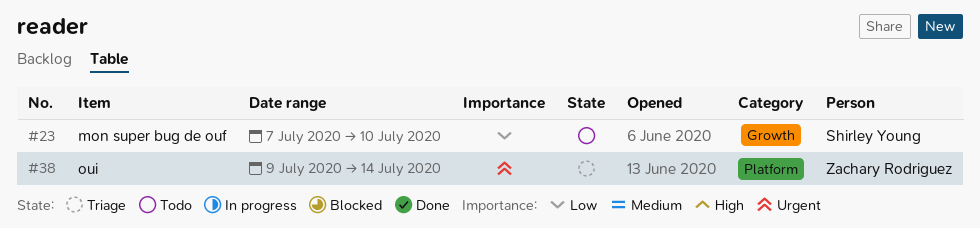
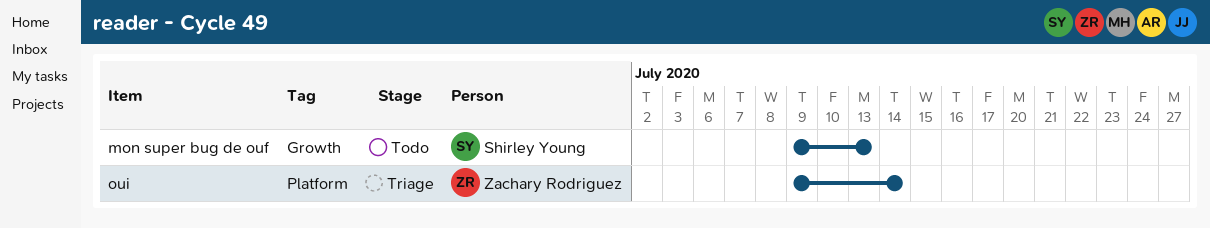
mon super bug de ouf, start: Jul 7 -> Jul 9
mon super bug de ouf, due: Jul 10 -> Jul 13

